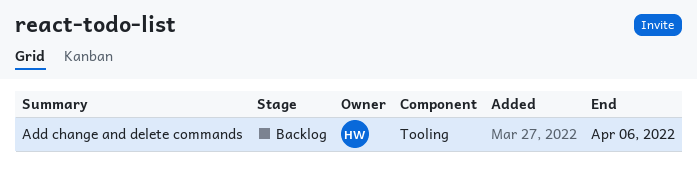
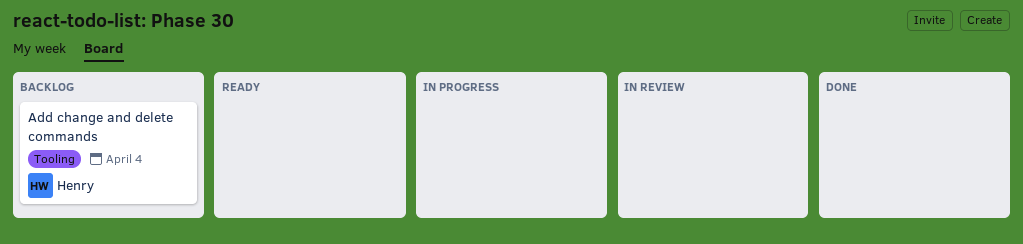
Add change and delete commands, due: Apr 6 -> Apr 4

